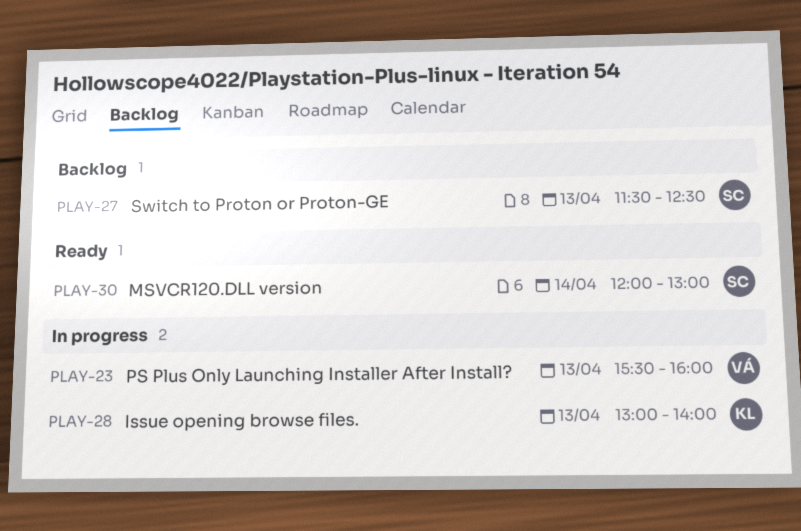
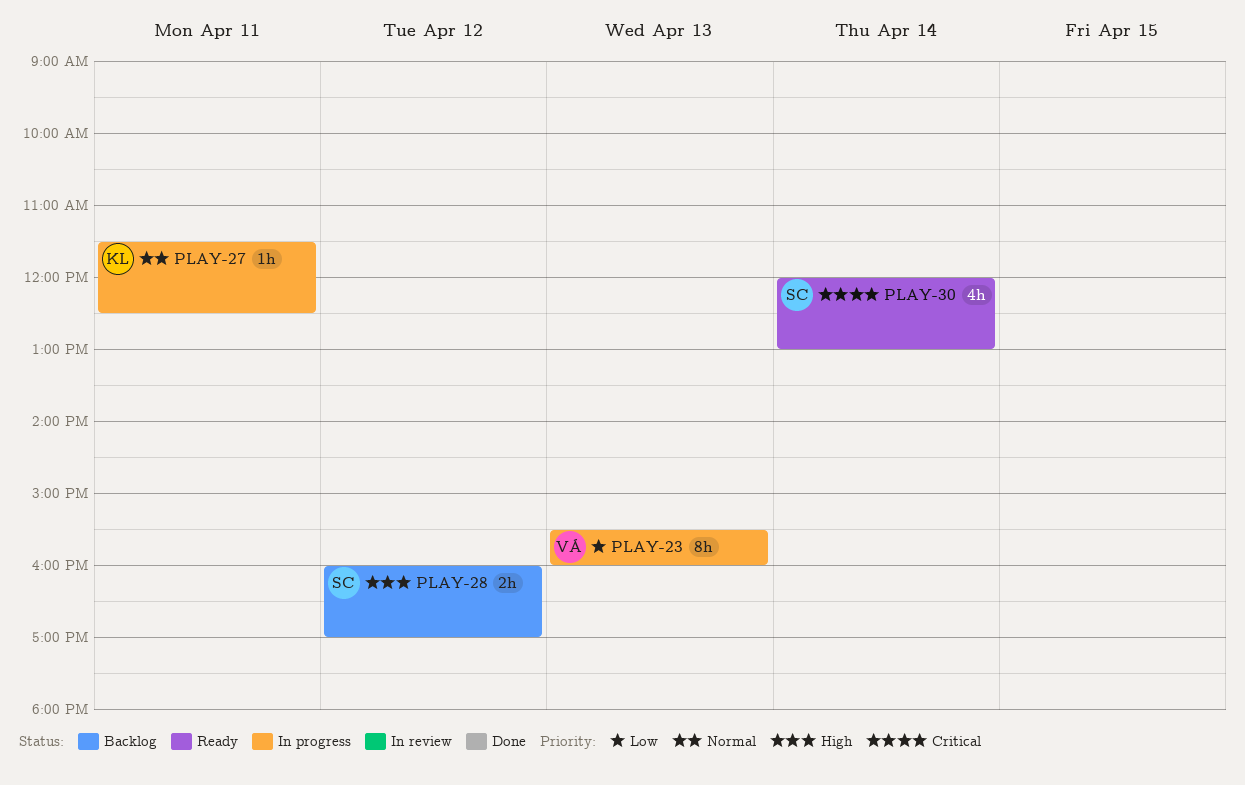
PLAY-27, status: Backlog -> In progress
PLAY-27, owner: SC -> KL
PLAY-27, day: Apr 13 -> Apr 11
PLAY-28, status: In progress -> Backlog
PLAY-28, owner: KL -> SC
PLAY-28, day: Apr 13 -> Apr 12
PLAY-28, begins: 13:00 -> 16:00
PLAY-28, ends: 14:00 -> 17:00

